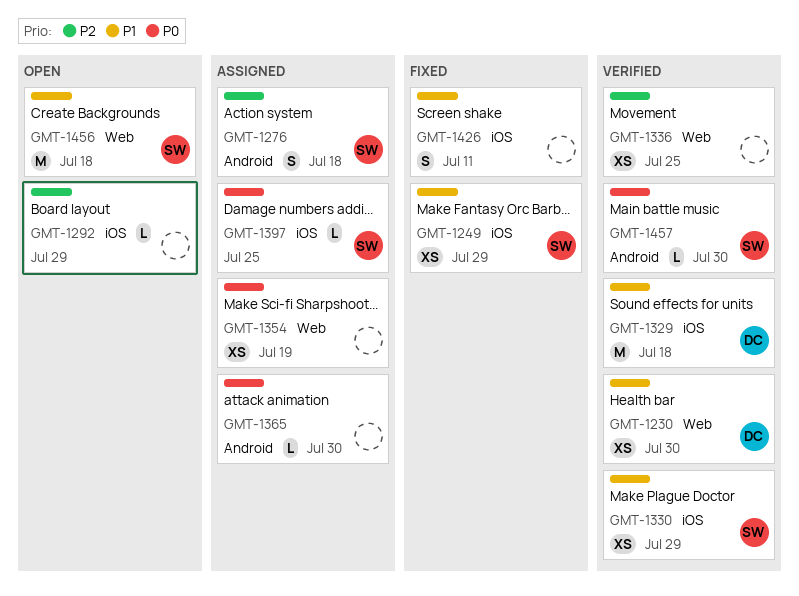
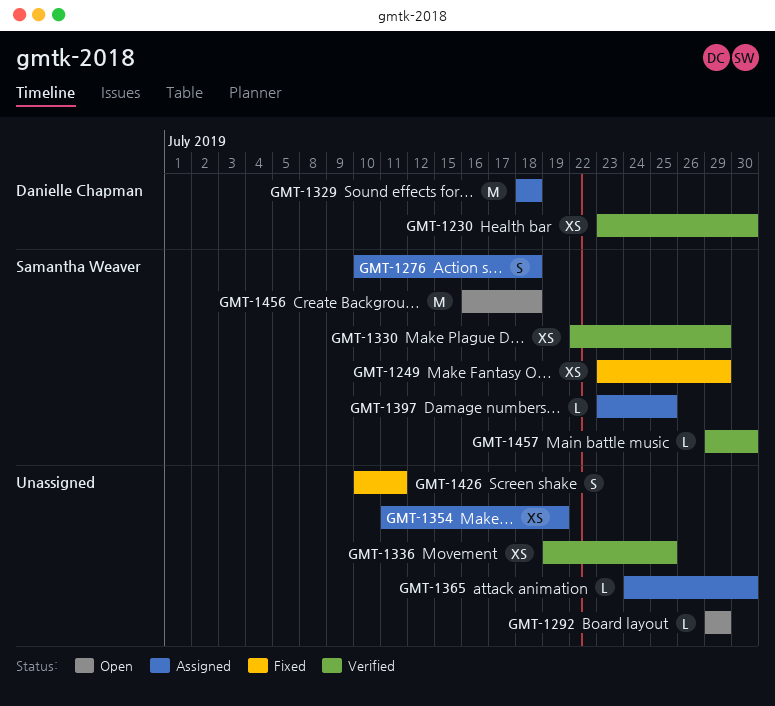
GMT-1329, status: Verified -> Assigned

